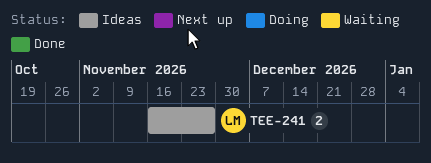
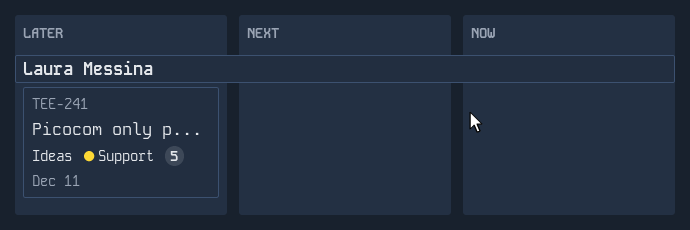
TEE-241, estimate: 2 -> 5
TEE-241, due: Nov 27 -> Dec 11

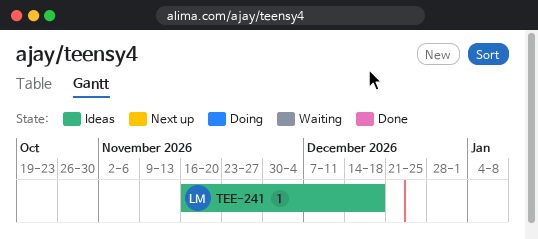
TEE-241, estimate: 5 -> 1
TEE-241, due: Dec 11 -> Dec 18

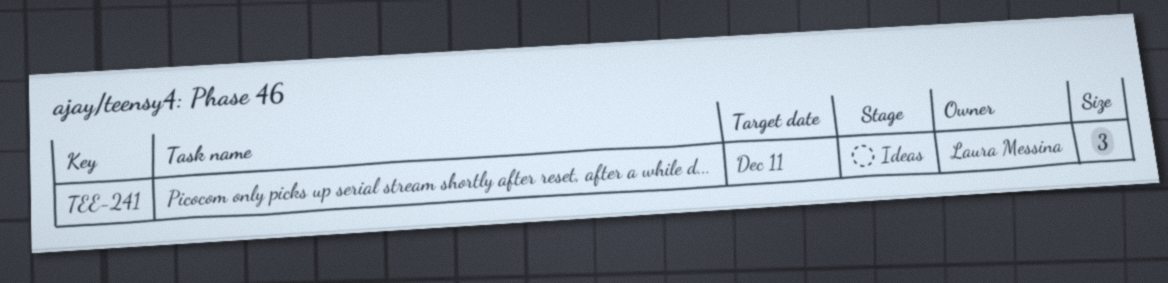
TEE-241, estimate: 1 -> 3
TEE-241, due: Dec 18 -> Dec 11

